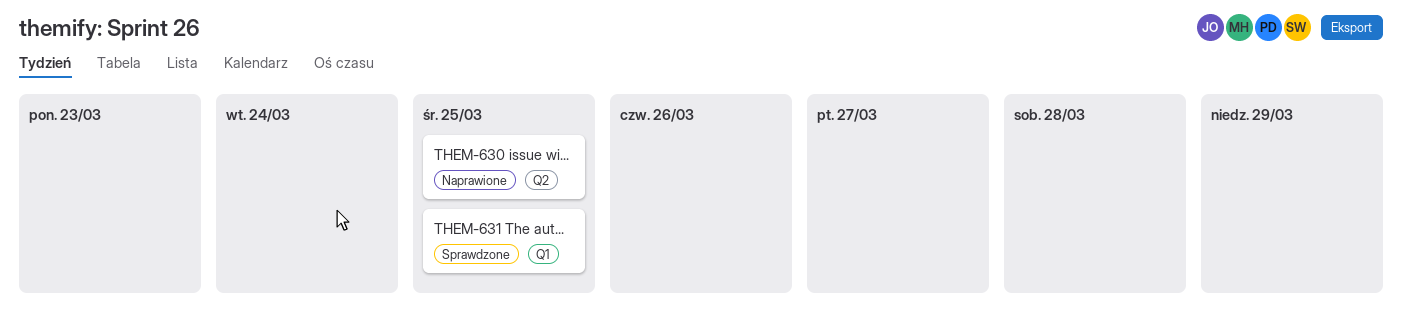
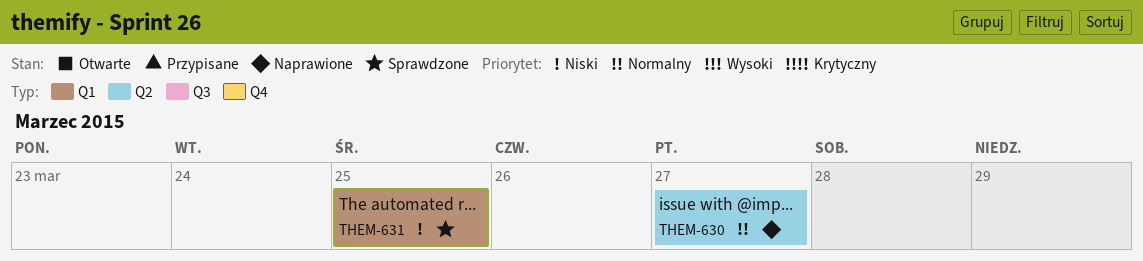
THEM-630, due: Mar 25 -> Mar 27

